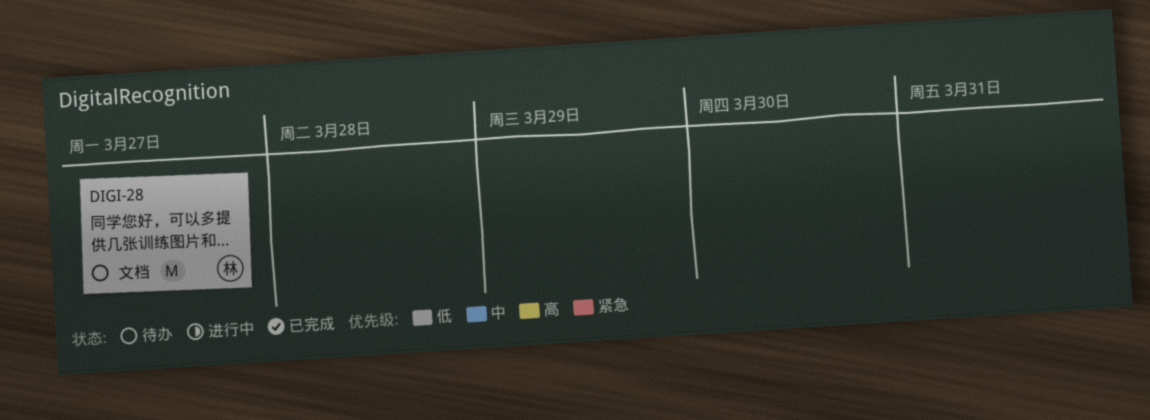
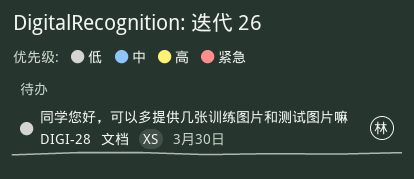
DIGI-28, estimate: M -> XS
DIGI-28, due: Mar 27 -> Mar 30

